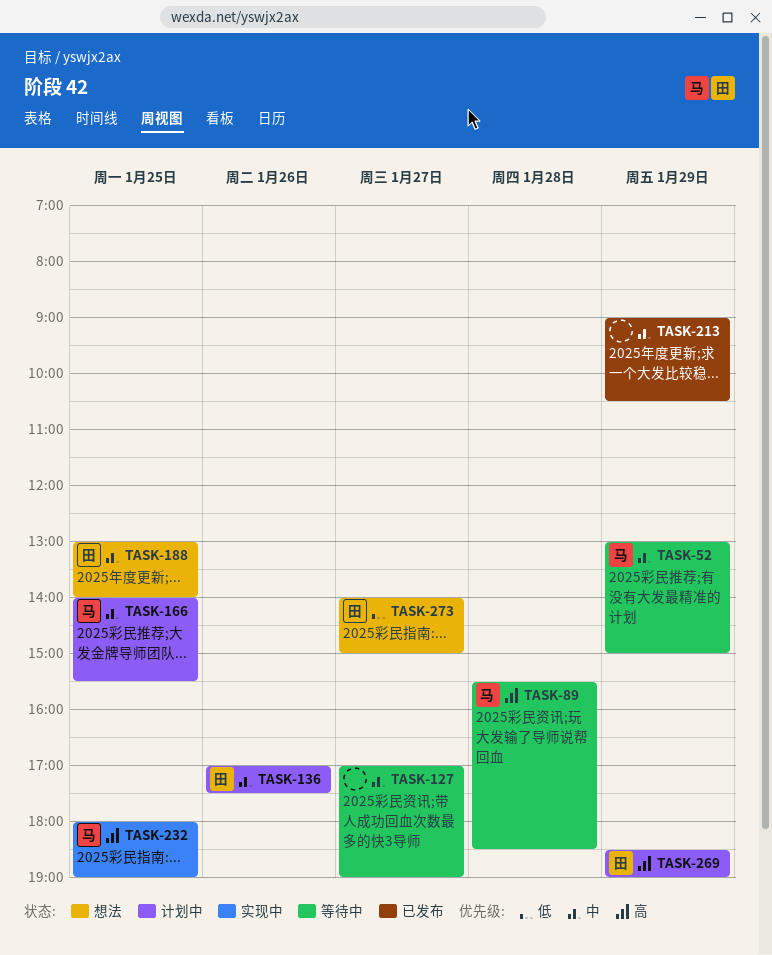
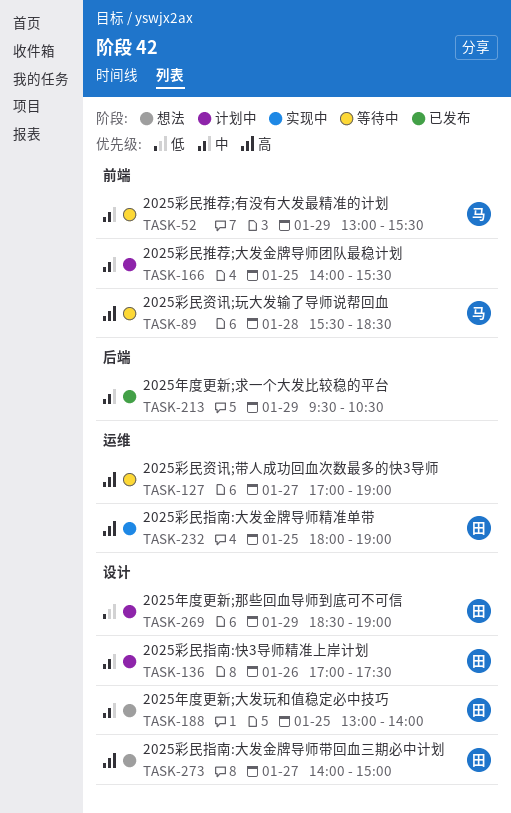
TASK-52, ends: 15:00 -> 15:30
TASK-127, priority: 中 -> 高
TASK-166, owner: 马 -> none
TASK-213, begins: 09:00 -> 09:30
TASK-232, owner: 马 -> 田
TASK-269, priority: 高 -> 低
TASK-273, priority: 低 -> 高

